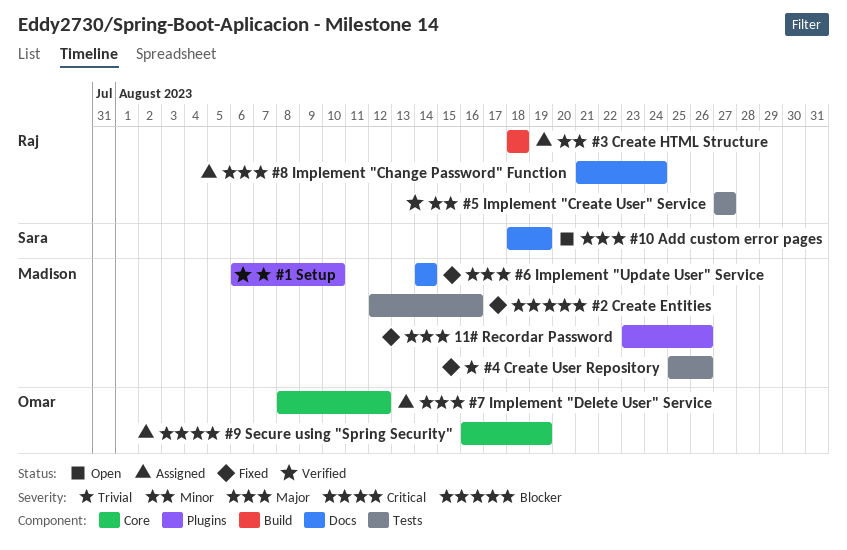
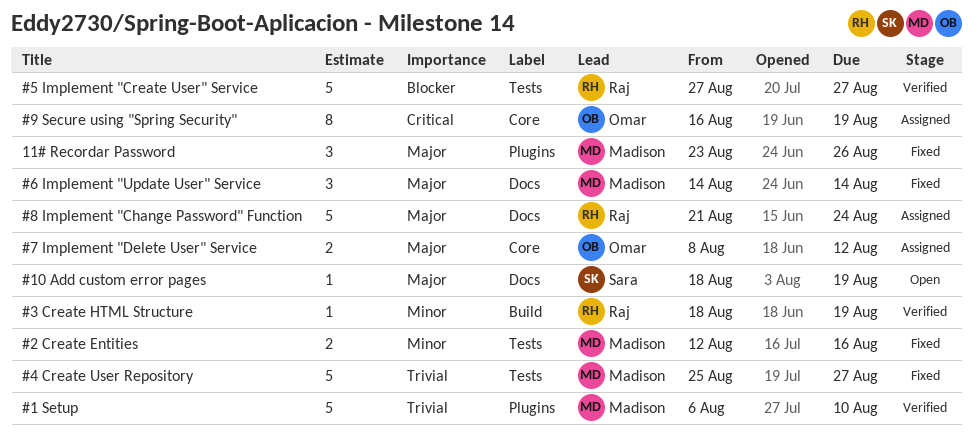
#2 Create Entities, priority: Blocker -> Minor
#3 Create HTML Structure, status: Assigned -> Verified
#3 Create HTML Structure, due: Aug 18 -> Aug 19
#4 Create User Repository, due: Aug 26 -> Aug 27
#5 Implement "Create User" Service, priority: Minor -> Blocker

